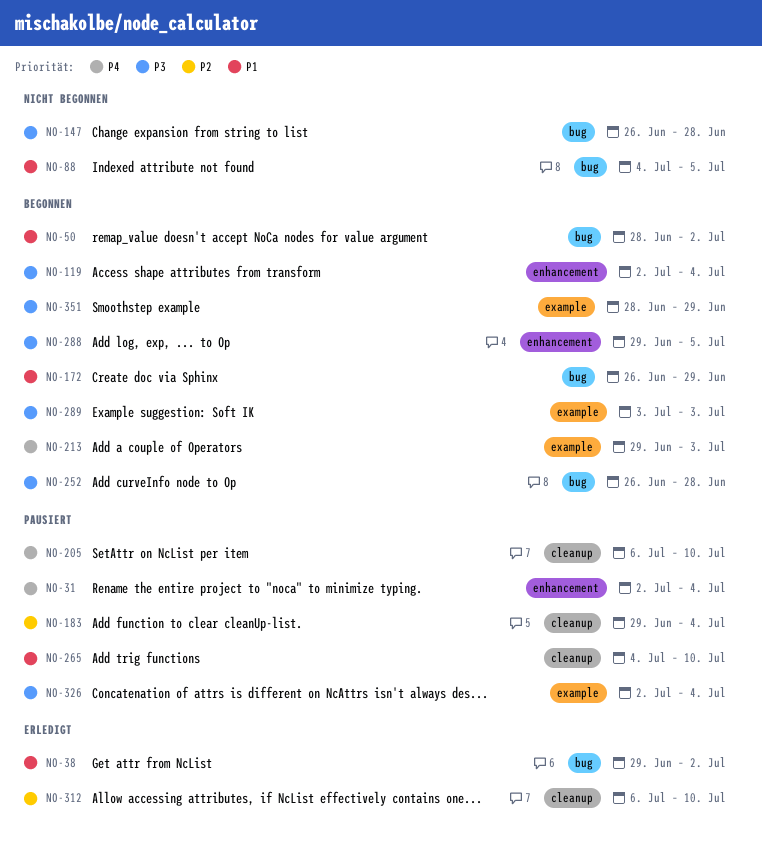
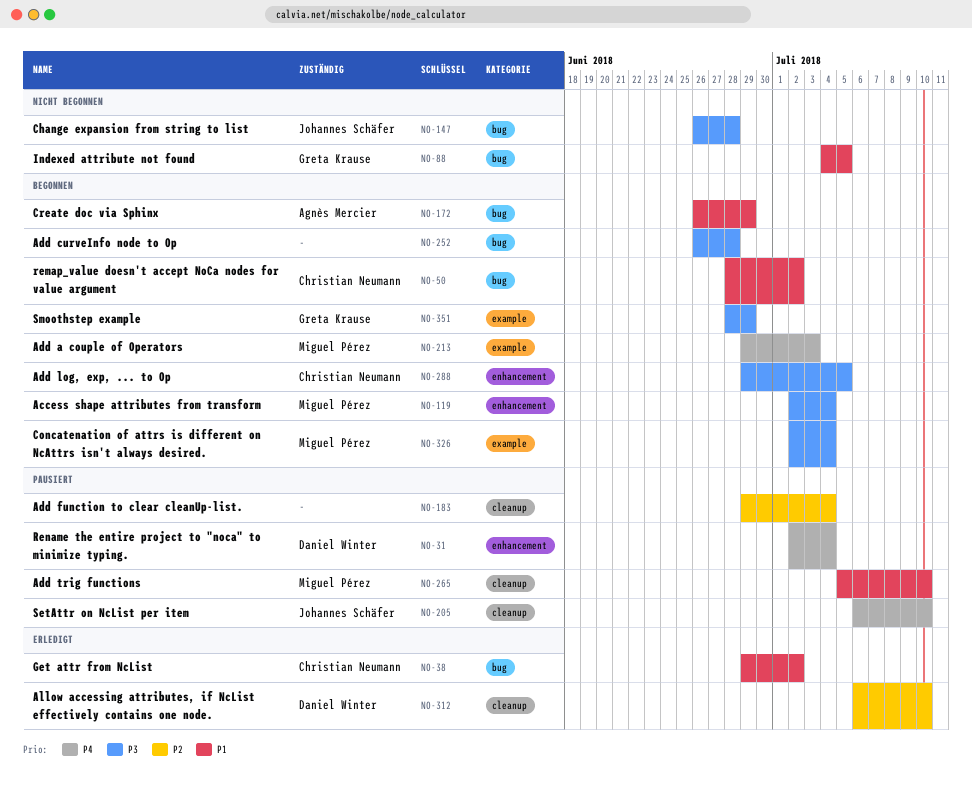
NO-265, start: Jul 4 -> Jul 5
NO-289: present -> none
NO-326, status: Pausiert -> Begonnen

